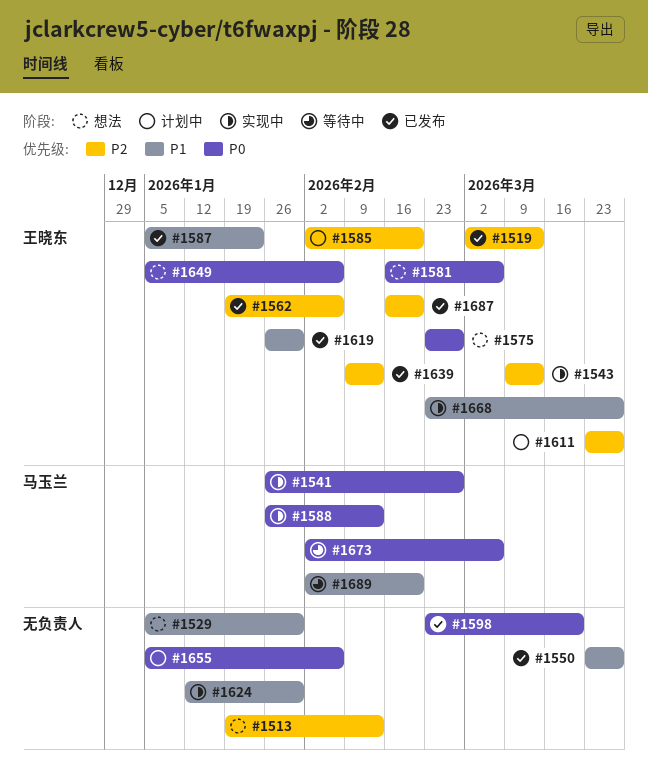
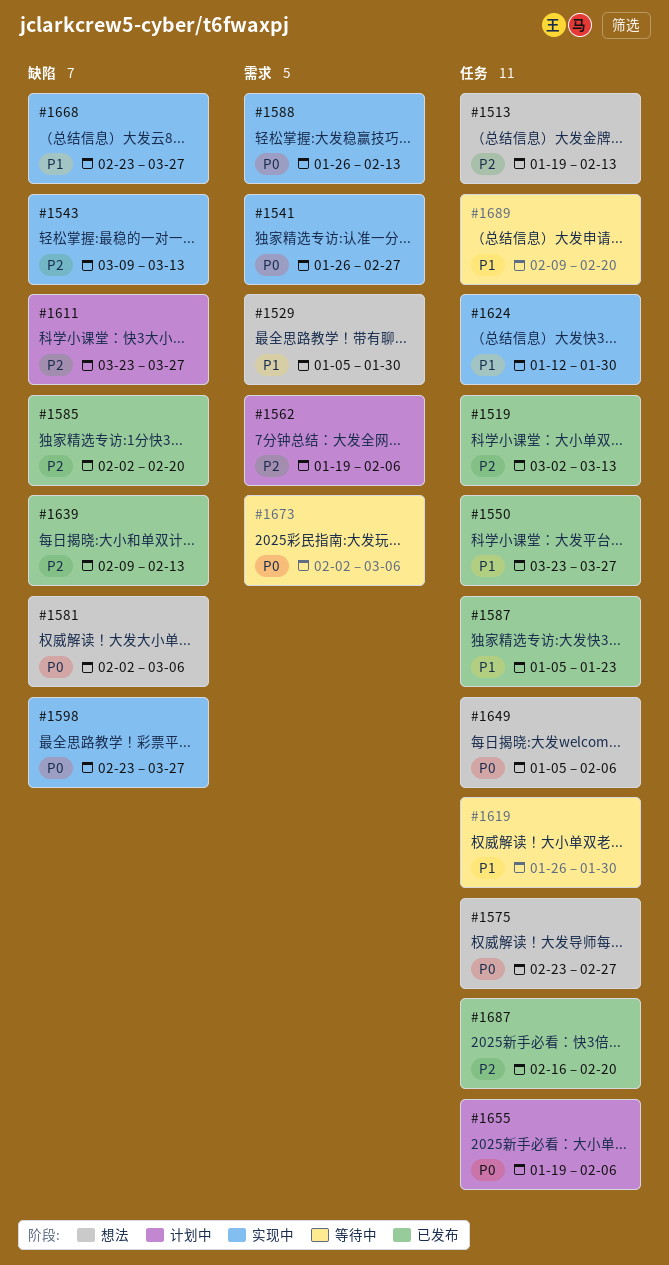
#1562, status: 已发布 -> 计划中
#1581, start: Feb 16 -> Feb 2
#1585, status: 计划中 -> 已发布
#1598, status: 已发布 -> 实现中
#1598, due: Mar 20 -> Mar 27
#1619, status: 已发布 -> 等待中
#1655, start: Jan 5 -> Jan 19
#1689, start: Feb 2 -> Feb 9

